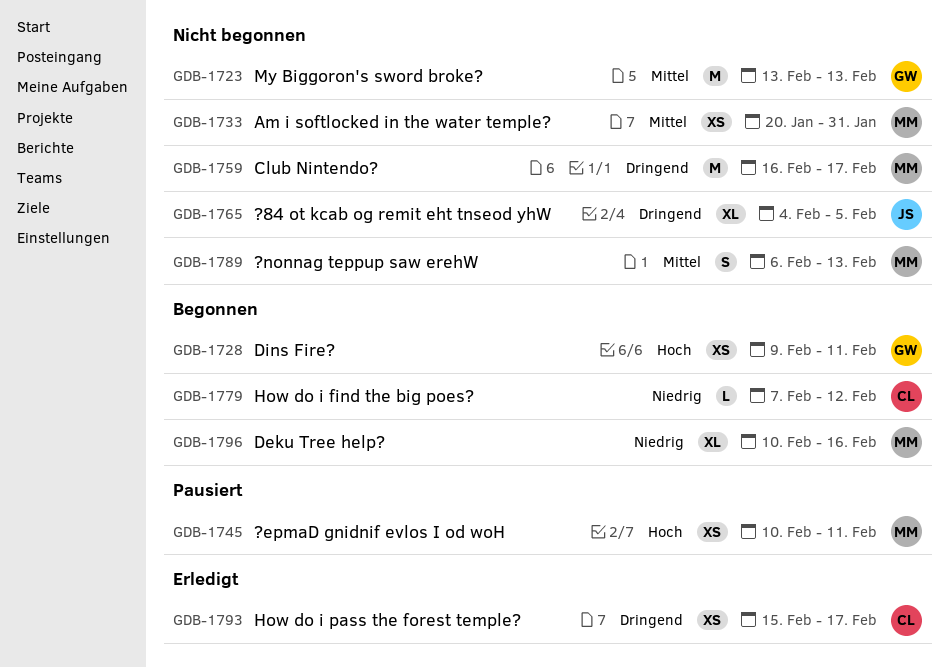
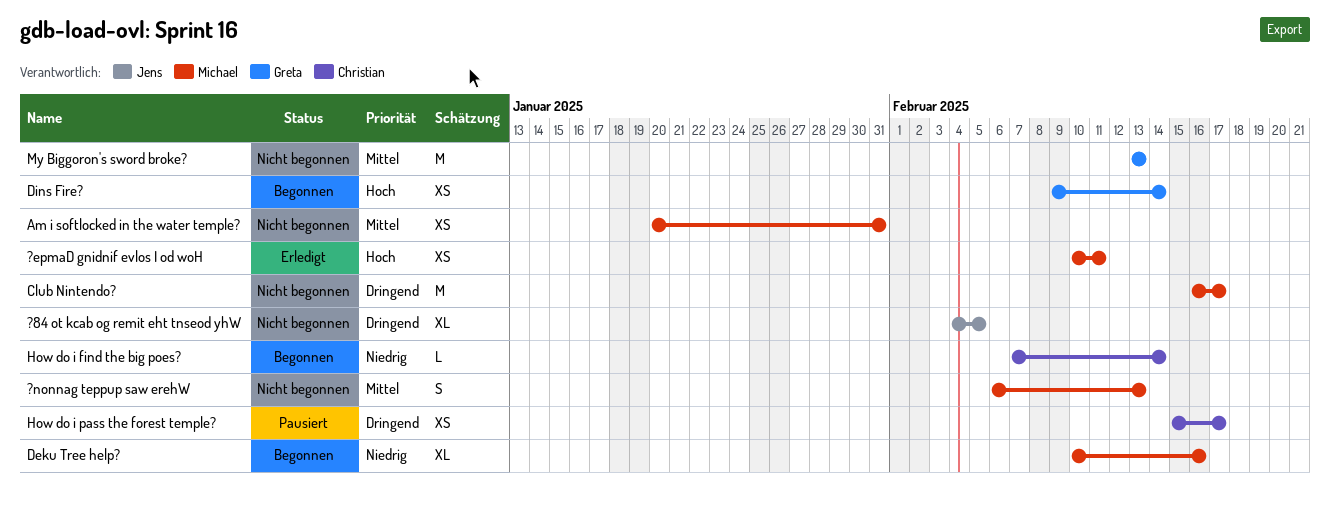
?epmaD gnidnif evlos I od woH, status: Pausiert -> Erledigt
Dins Fire?, due: Feb 11 -> Feb 14
How do i find the big poes?, due: Feb 12 -> Feb 14
How do i pass the forest temple?, status: Erledigt -> Pausiert

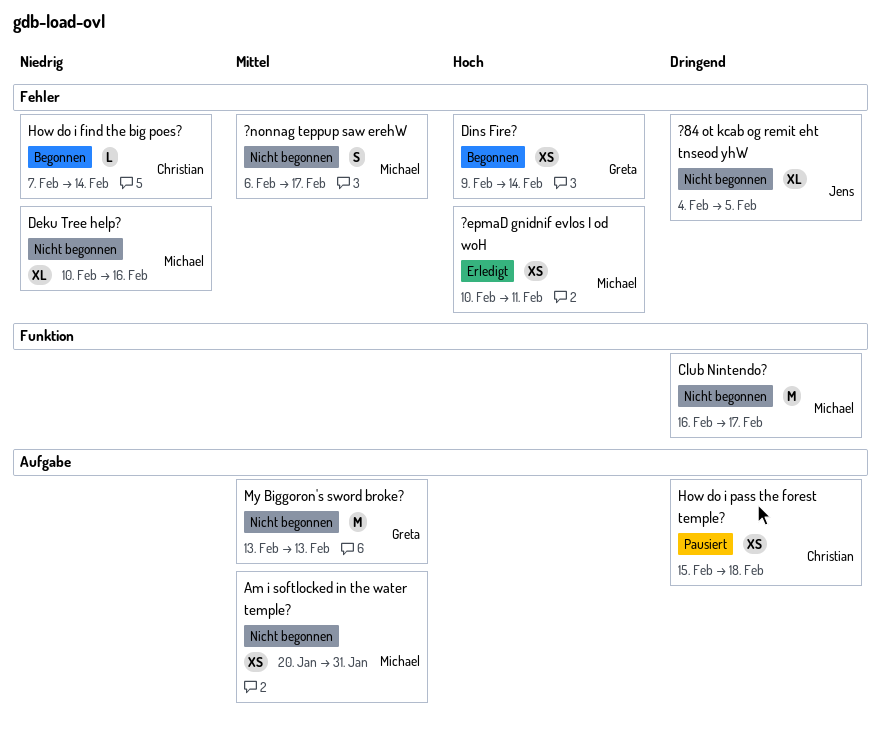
?nonnag teppup saw erehW, due: Feb 13 -> Feb 17
Deku Tree help?, status: Begonnen -> Nicht begonnen
How do i pass the forest temple?, due: Feb 17 -> Feb 18

